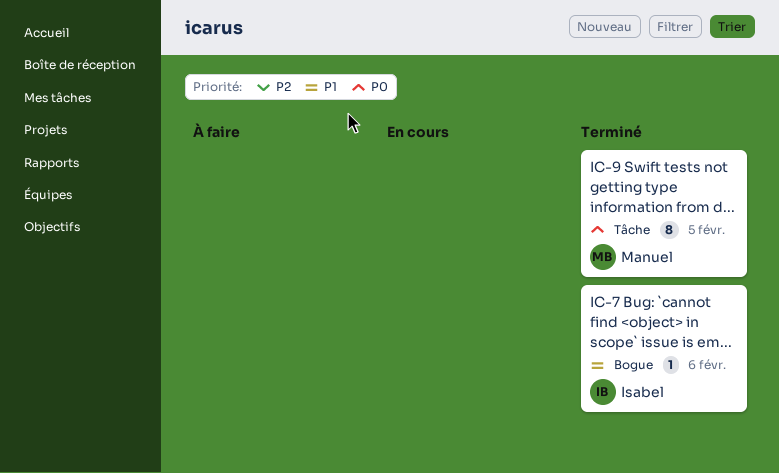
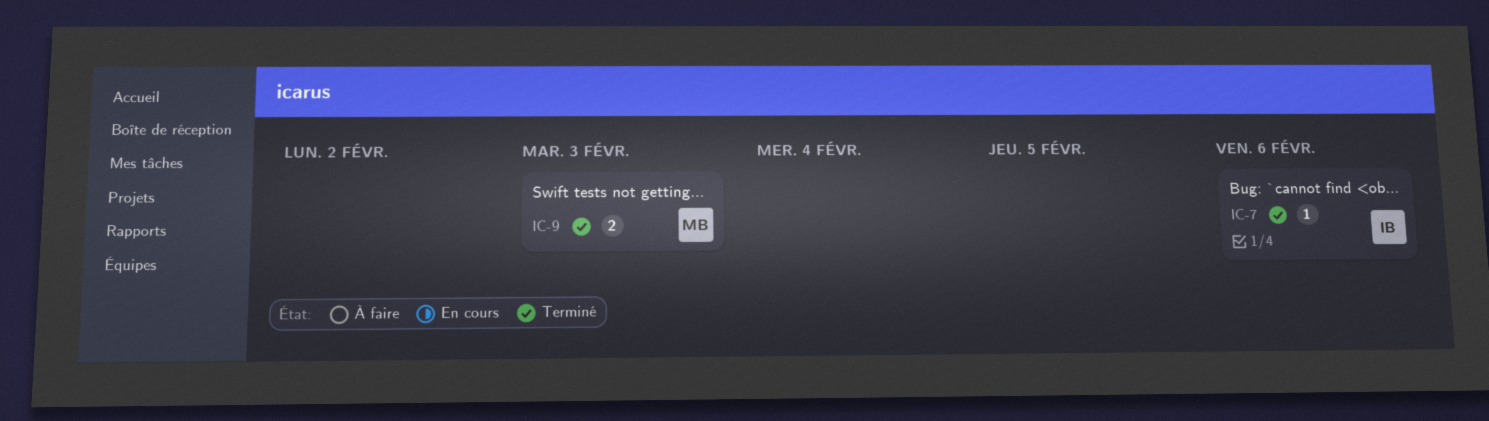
IC-9, estimate: 8 -> 2
IC-9, due: Feb 5 -> Feb 3

